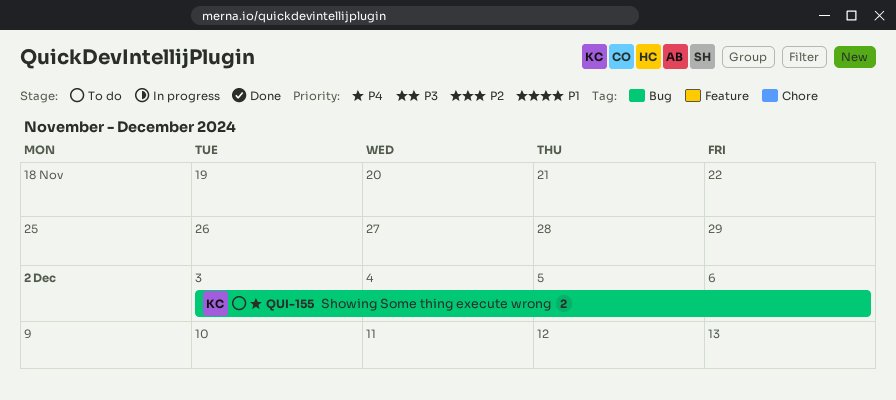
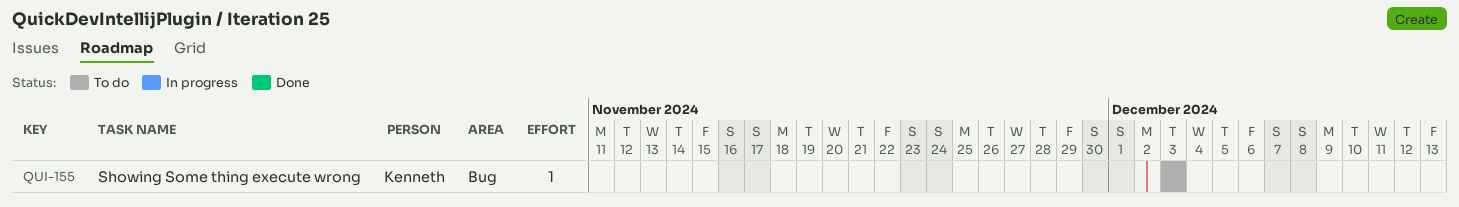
QUI-155, estimate: 2 -> 1
QUI-155, due: Dec 6 -> Dec 3

